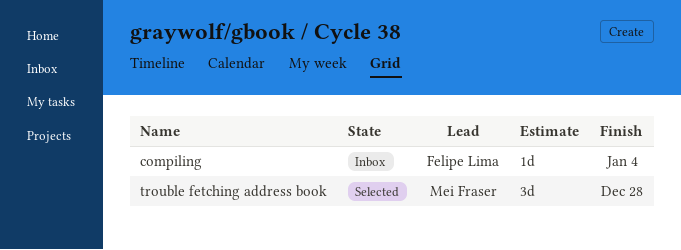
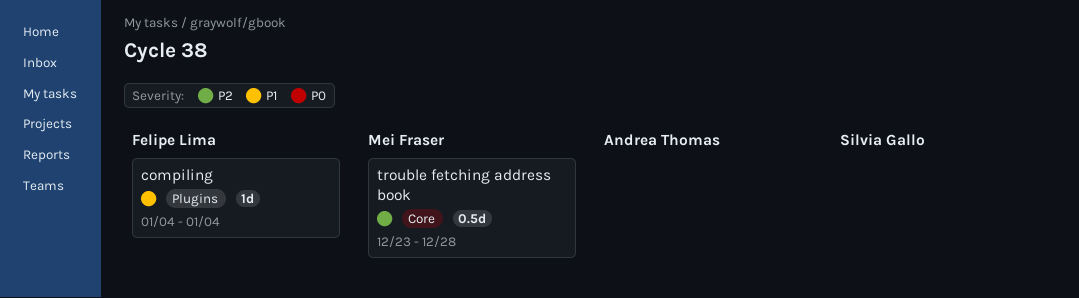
trouble fetching address book, estimate: 3d -> 0.5d

